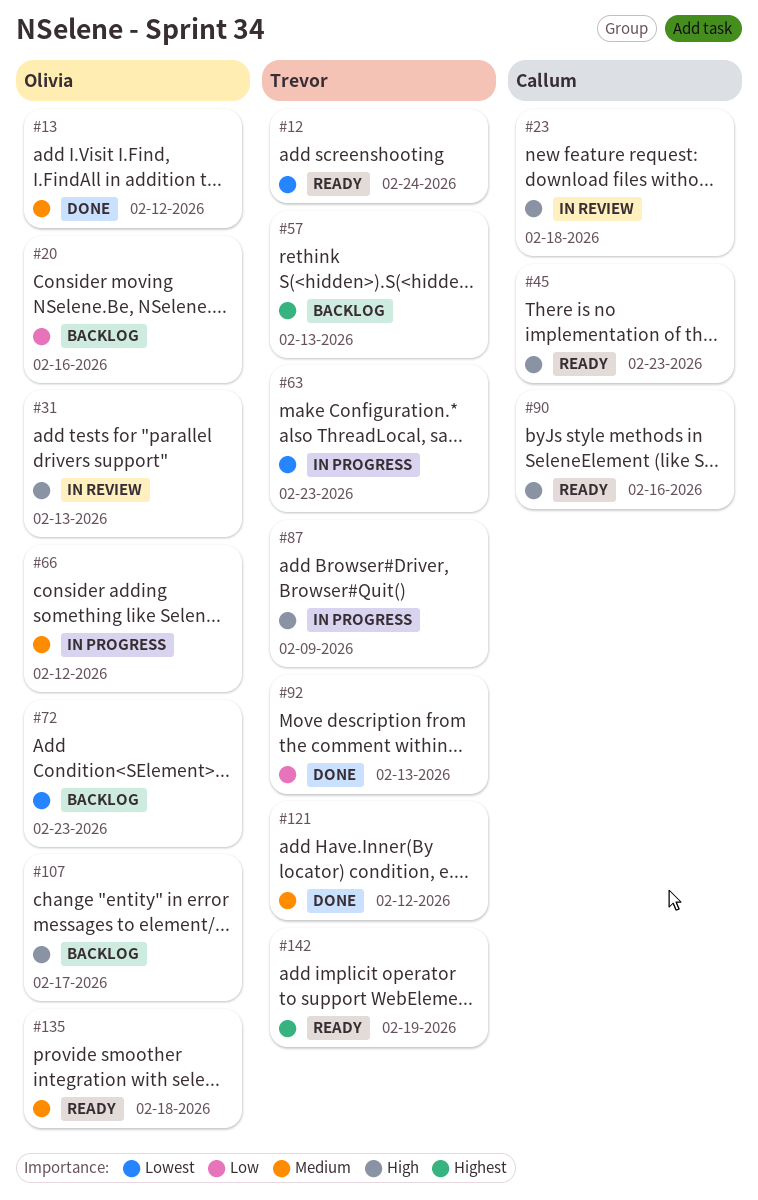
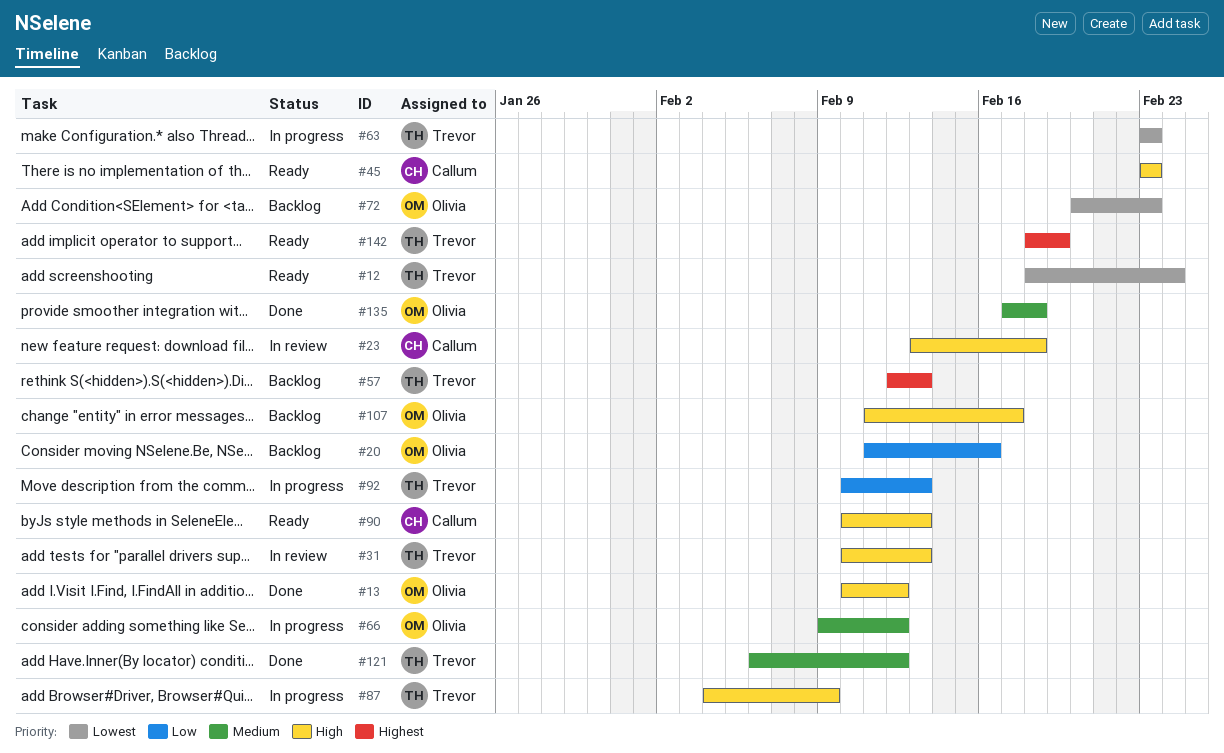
#13, priority: Medium -> High
#31, owner: Olivia -> Trevor
#90, due: Feb 16 -> Feb 13
#92, status: Done -> In progress
#135, status: Ready -> Done

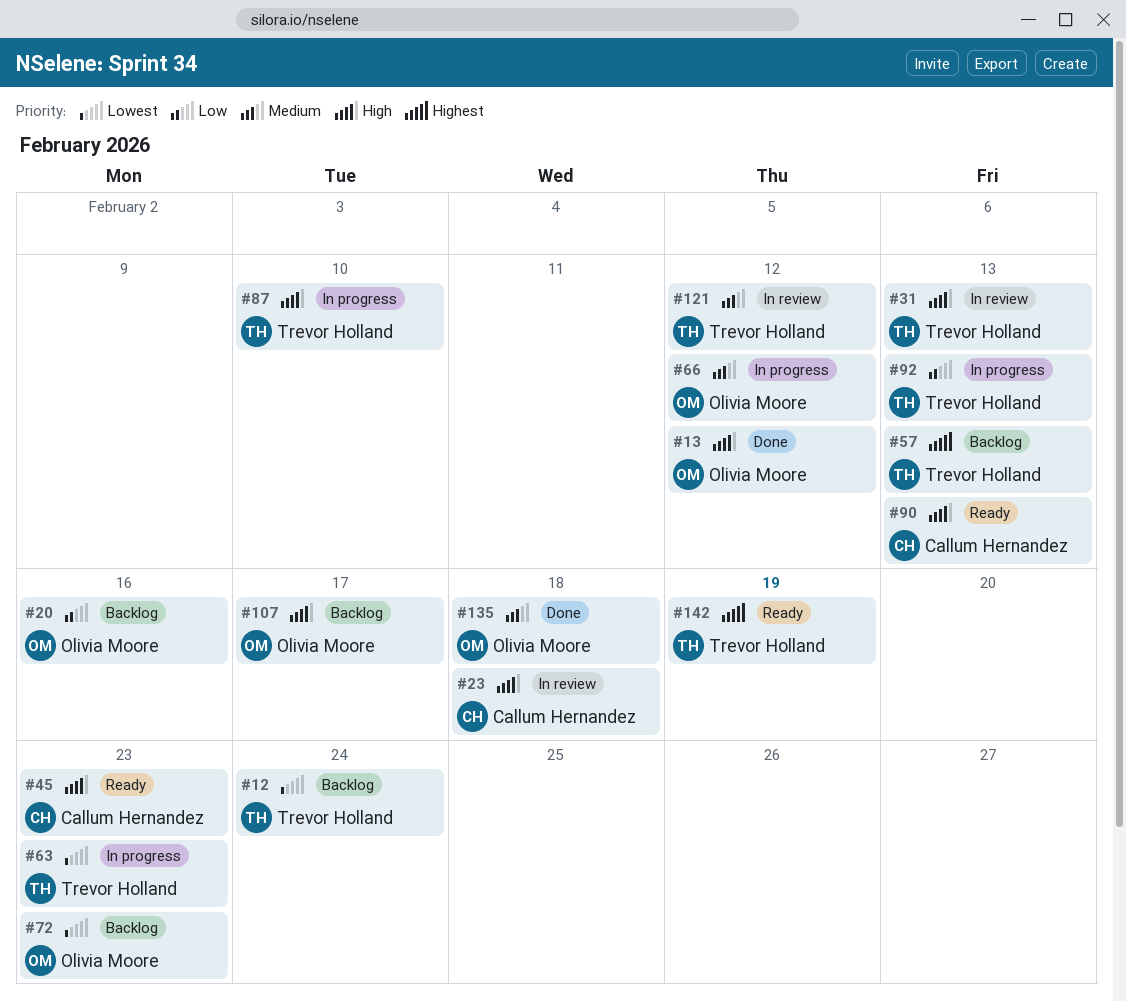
#12, status: Ready -> Backlog
#87, due: Feb 9 -> Feb 10
#121, status: Done -> In review

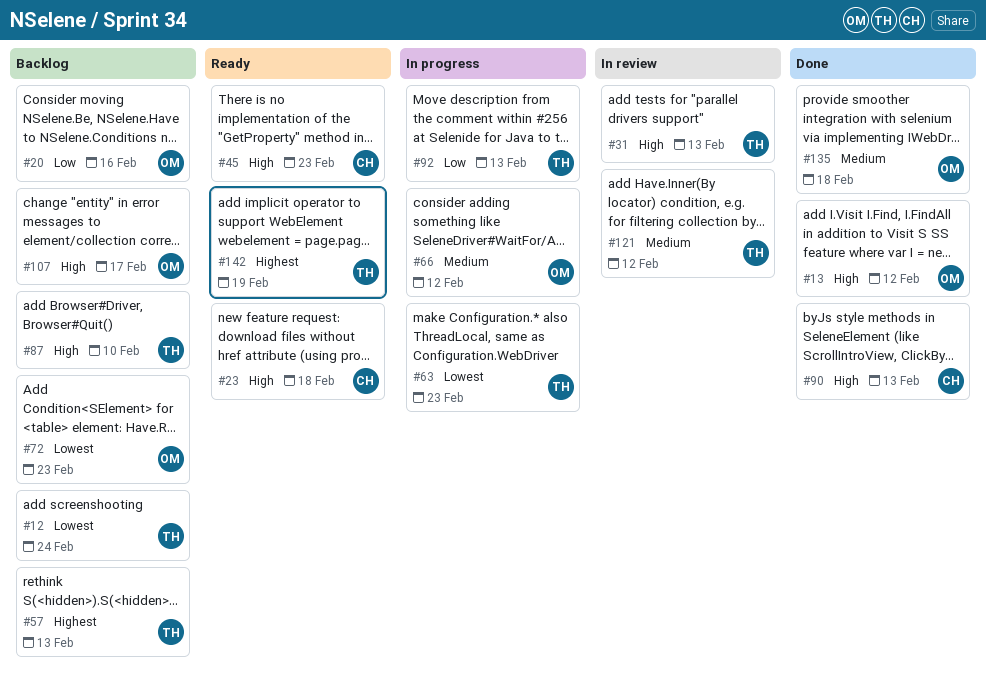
#23, status: In review -> Ready
#87, status: In progress -> Backlog
#90, status: Ready -> Done

